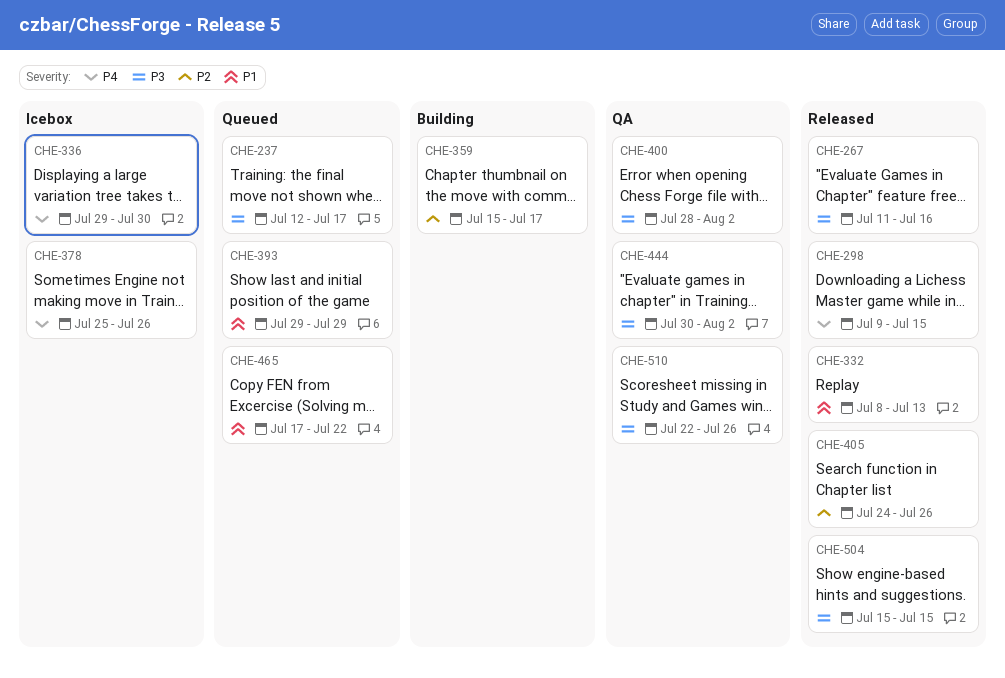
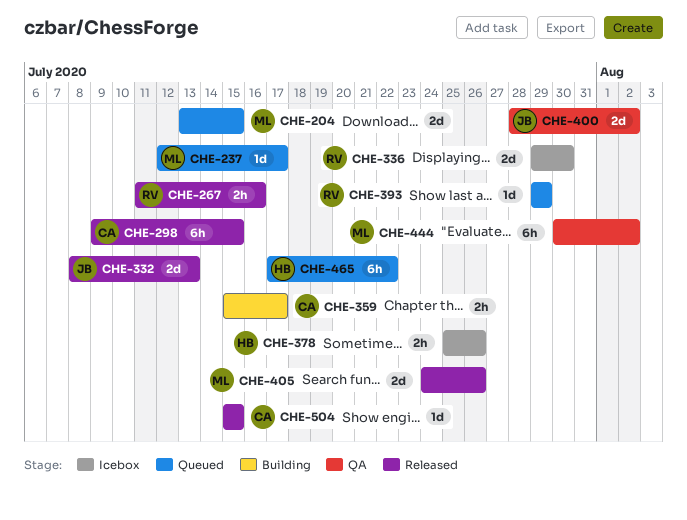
CHE-204: none -> present
CHE-510: present -> none

